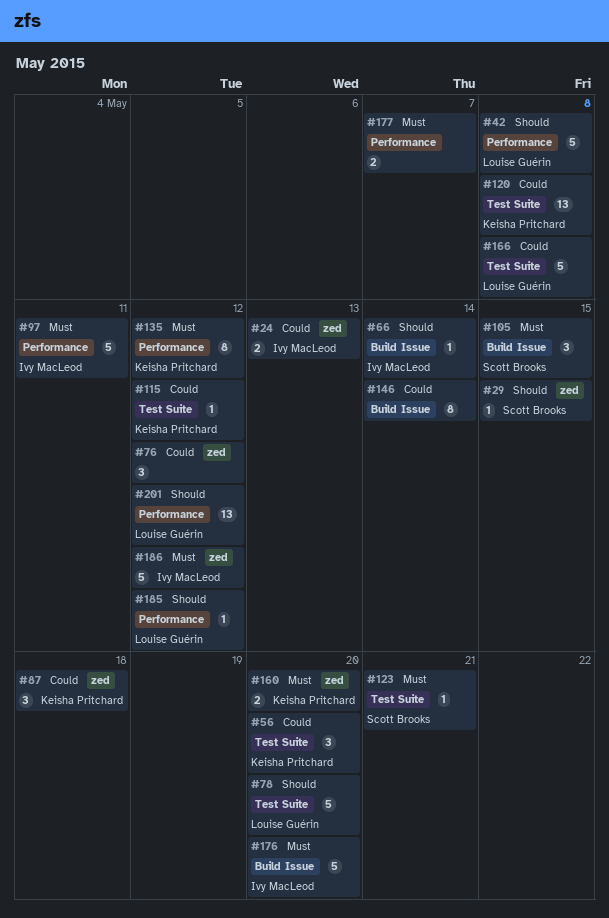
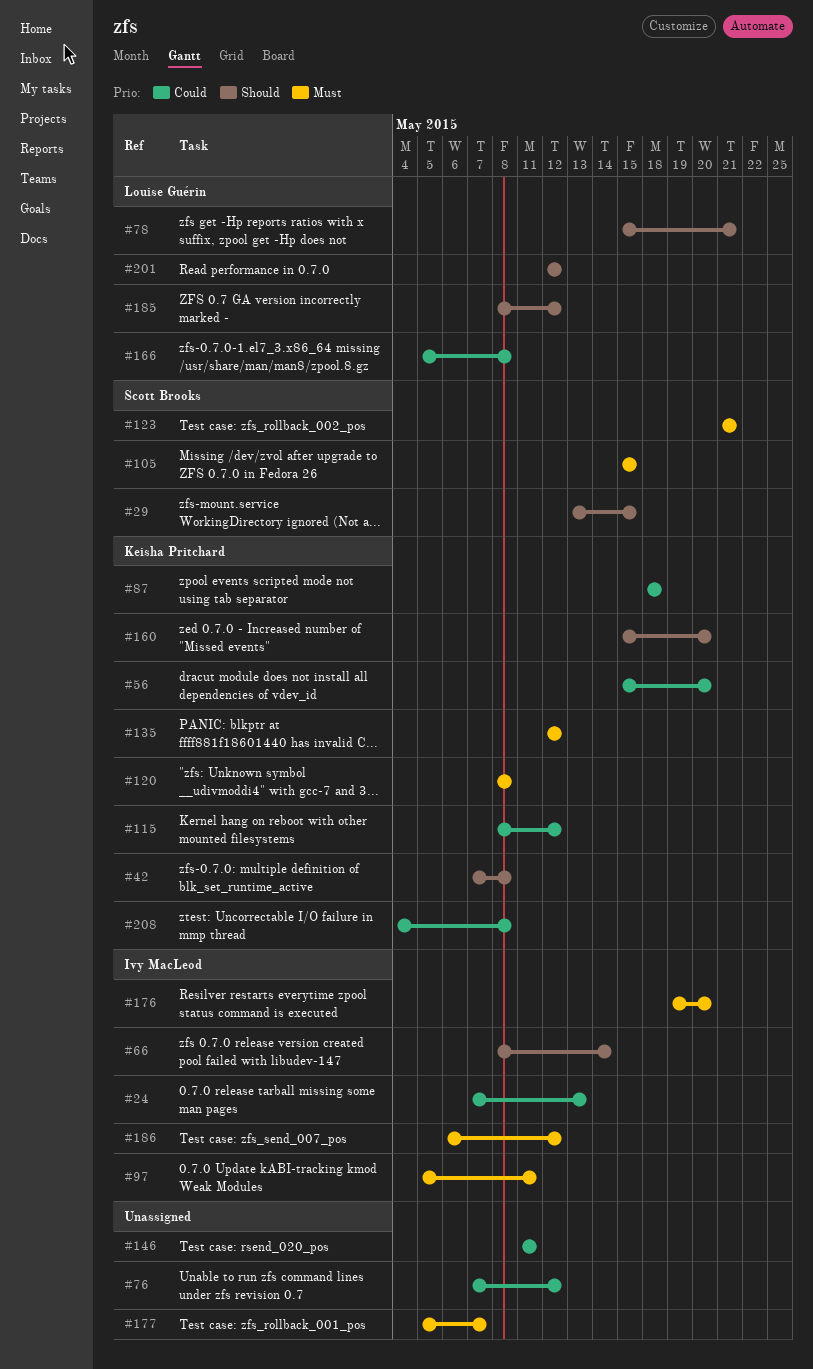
#42, owner: Louise Guérin -> Keisha Pritchard
#78, due: May 20 -> May 21
#120, priority: Could -> Must
#146, due: May 14 -> May 11
#160, priority: Must -> Should
#208: none -> present

